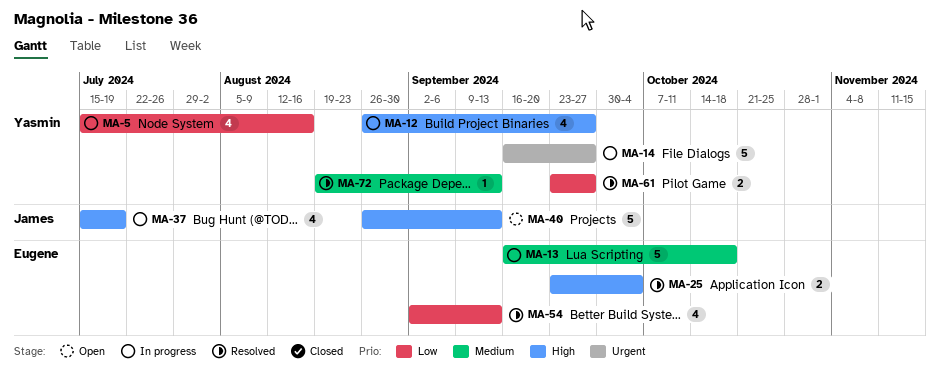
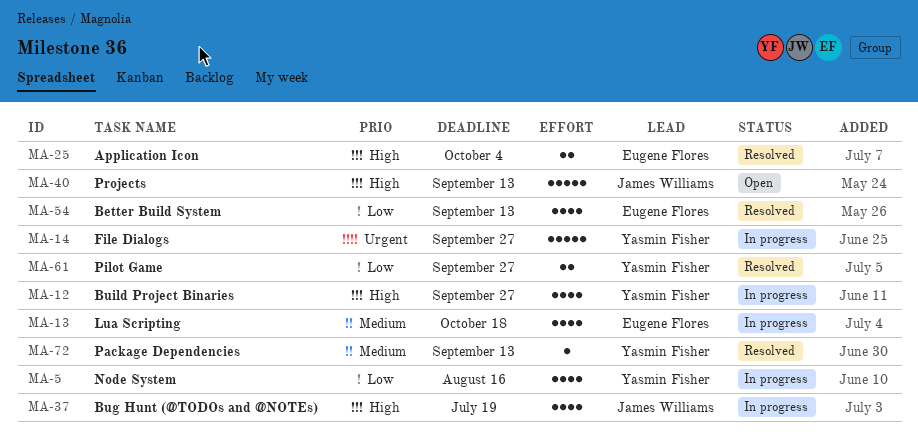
MA-13, estimate: 5 -> 4

